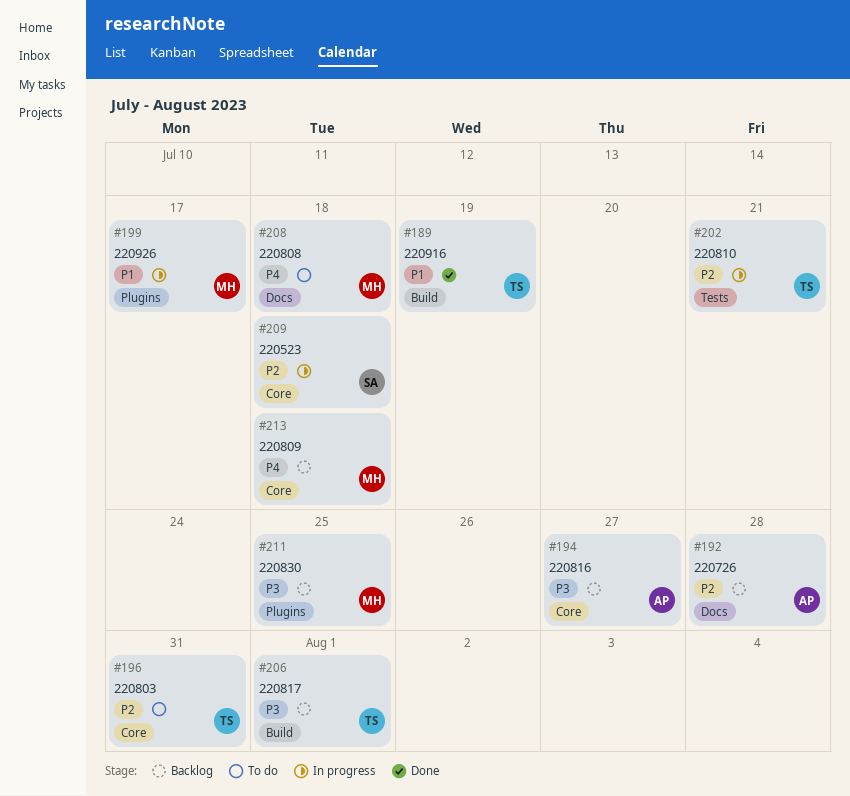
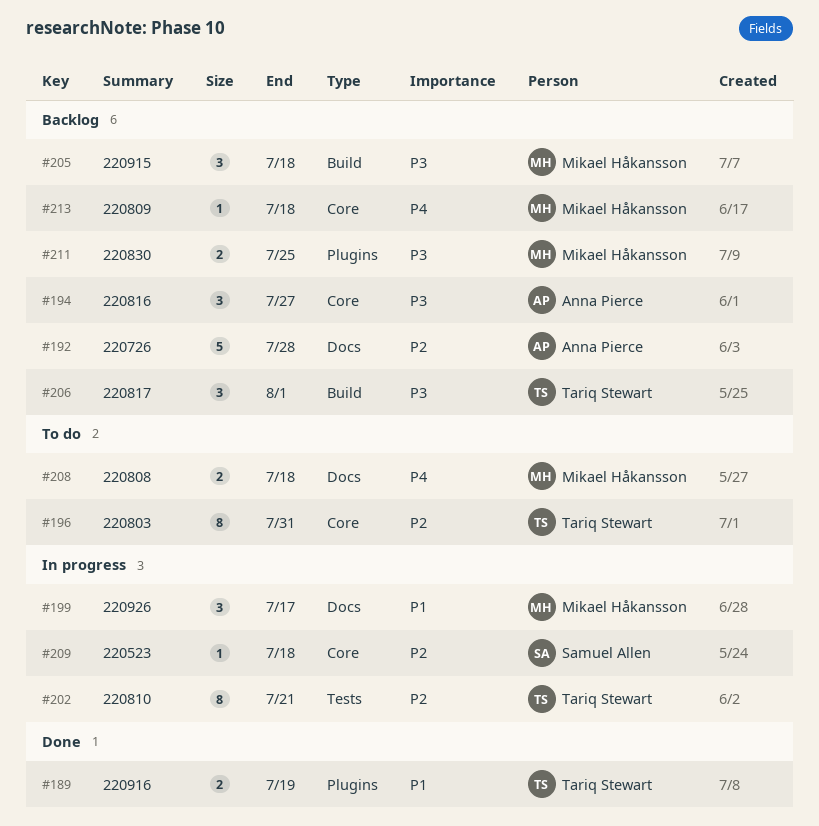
#189, label: Build -> Plugins
#199, label: Plugins -> Docs
#205: none -> present

